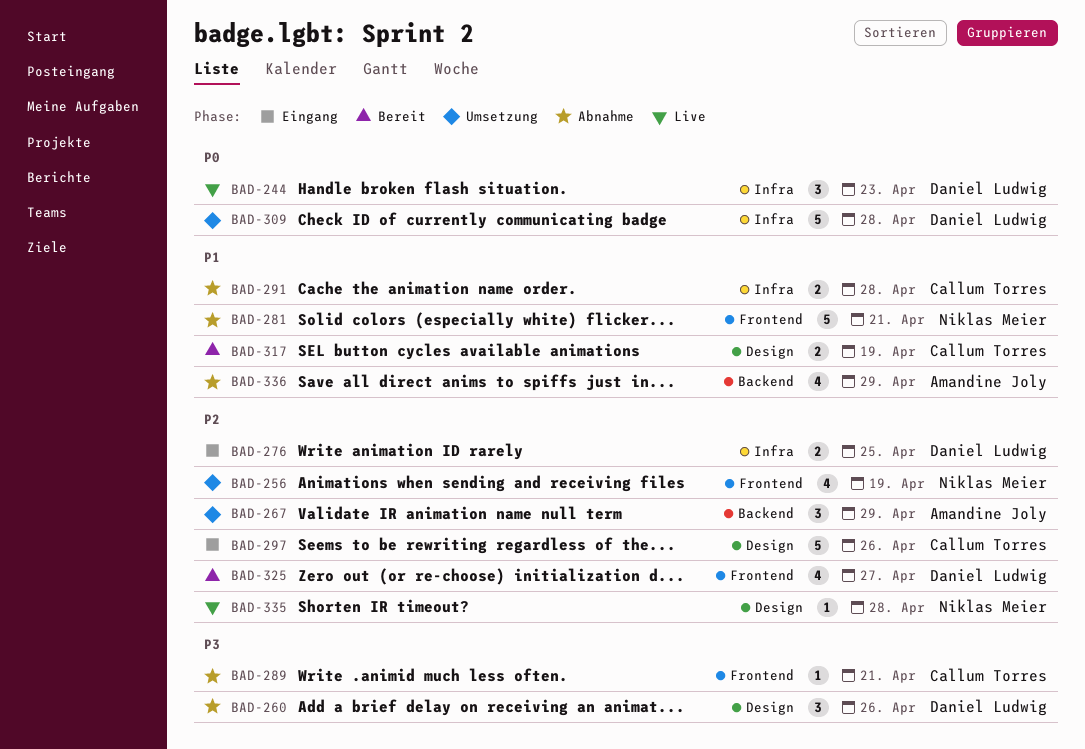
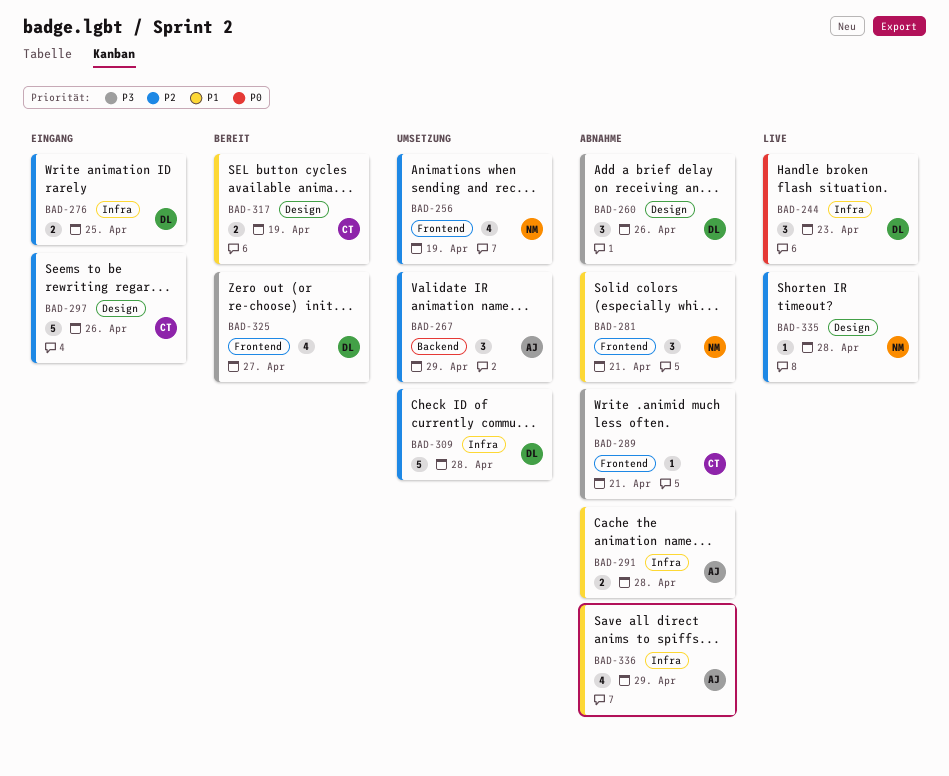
BAD-281, estimate: 5 -> 3
BAD-291, owner: Callum Torres -> Amandine Joly
BAD-309, priority: P0 -> P2
BAD-325, priority: P2 -> P3
BAD-336, label: Backend -> Infra

